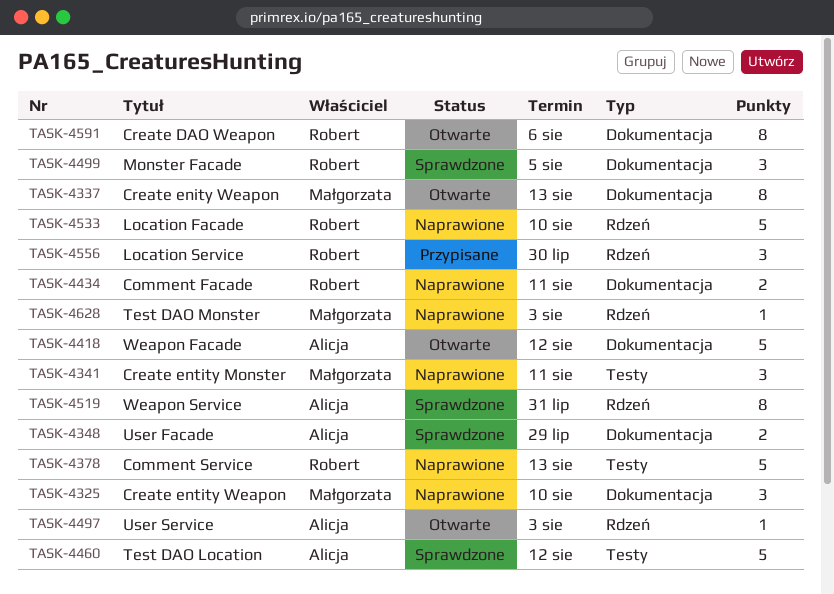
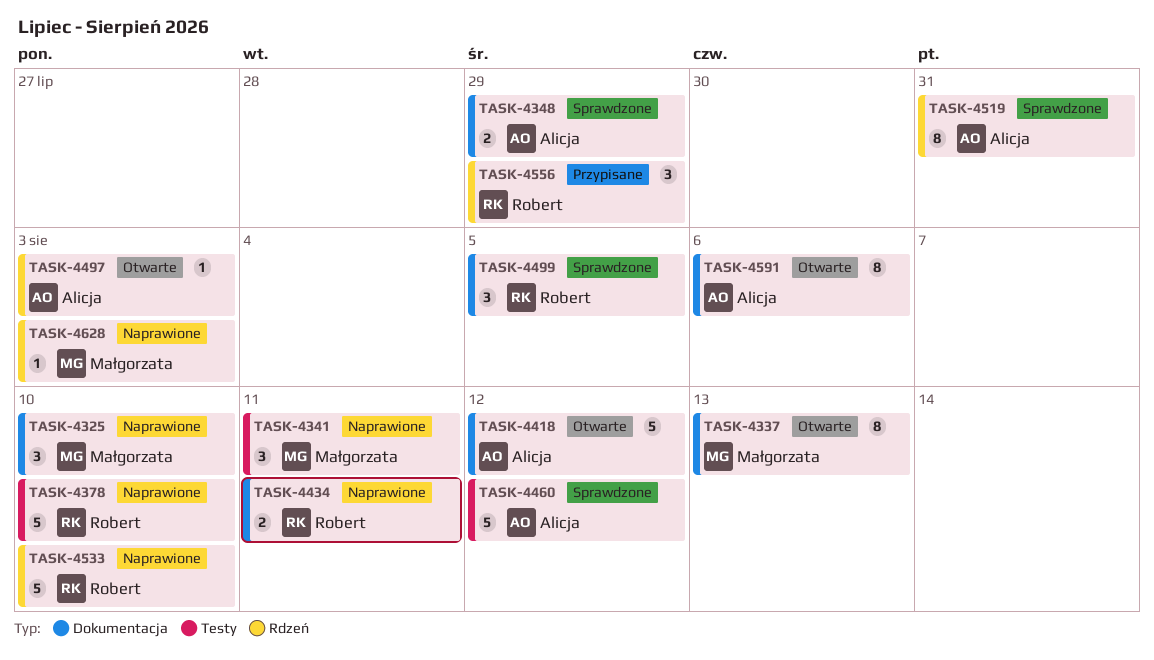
TASK-4378, due: Aug 13 -> Aug 10
TASK-4556, due: Jul 30 -> Jul 29
TASK-4591, owner: Robert -> Alicja

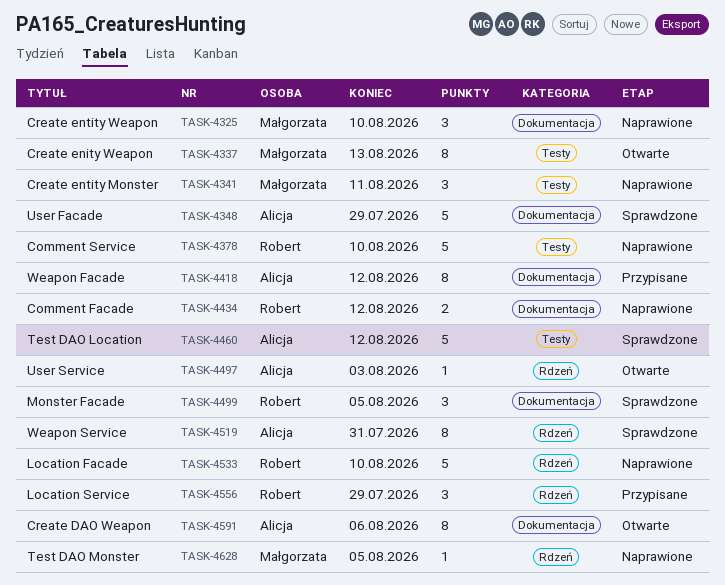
TASK-4337, label: Dokumentacja -> Testy
TASK-4348, estimate: 2 -> 5
TASK-4418, status: Otwarte -> Przypisane
TASK-4418, estimate: 5 -> 8
TASK-4434, due: Aug 11 -> Aug 12
TASK-4628, due: Aug 3 -> Aug 5

